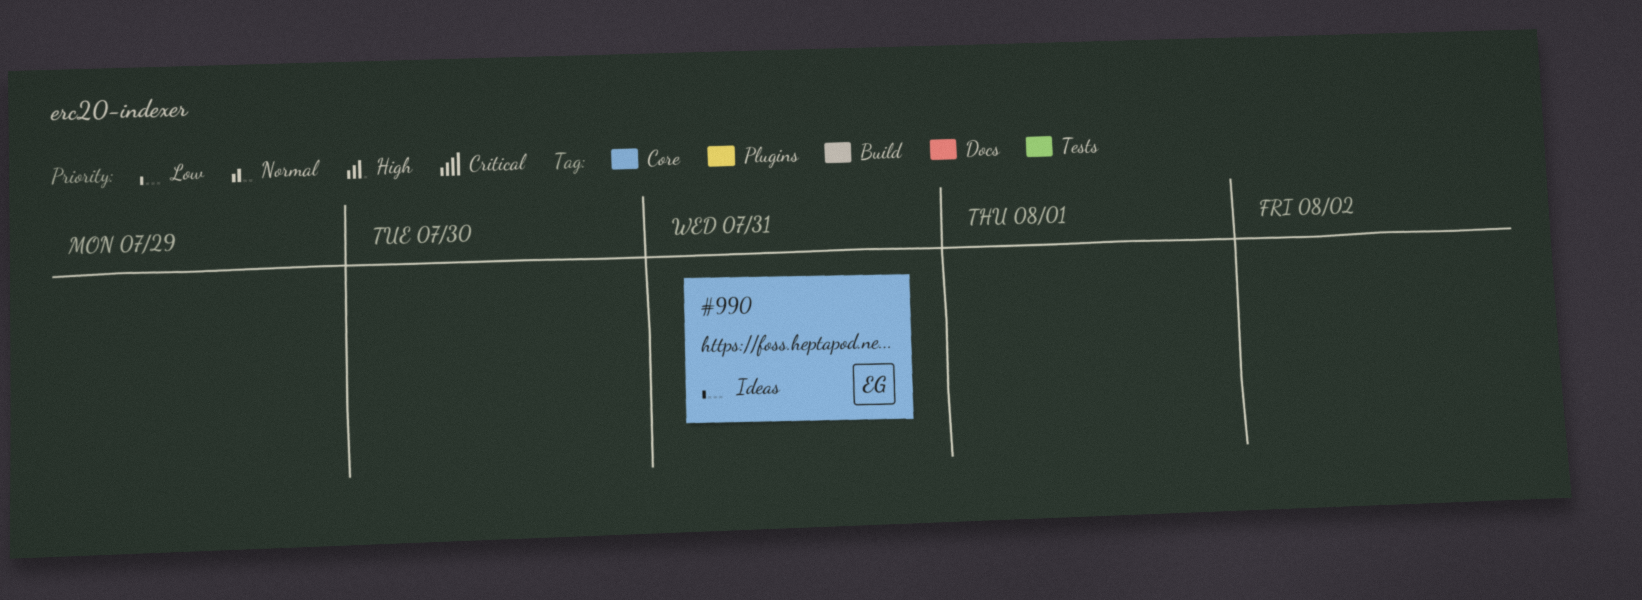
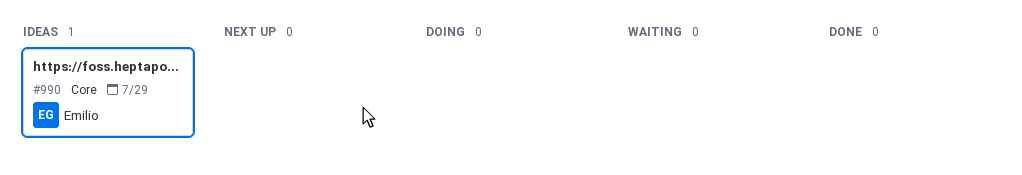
#990, due: Jul 31 -> Jul 29

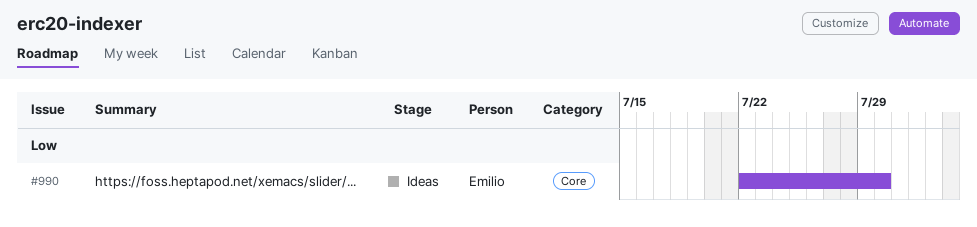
#990, due: Jul 29 -> Jul 30

